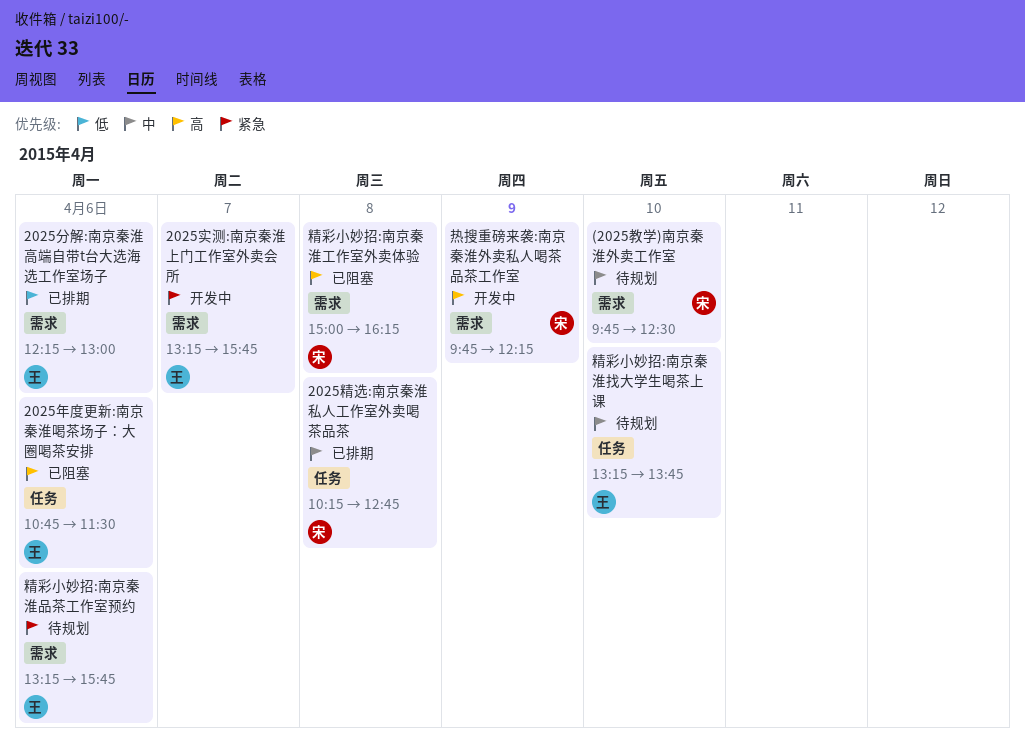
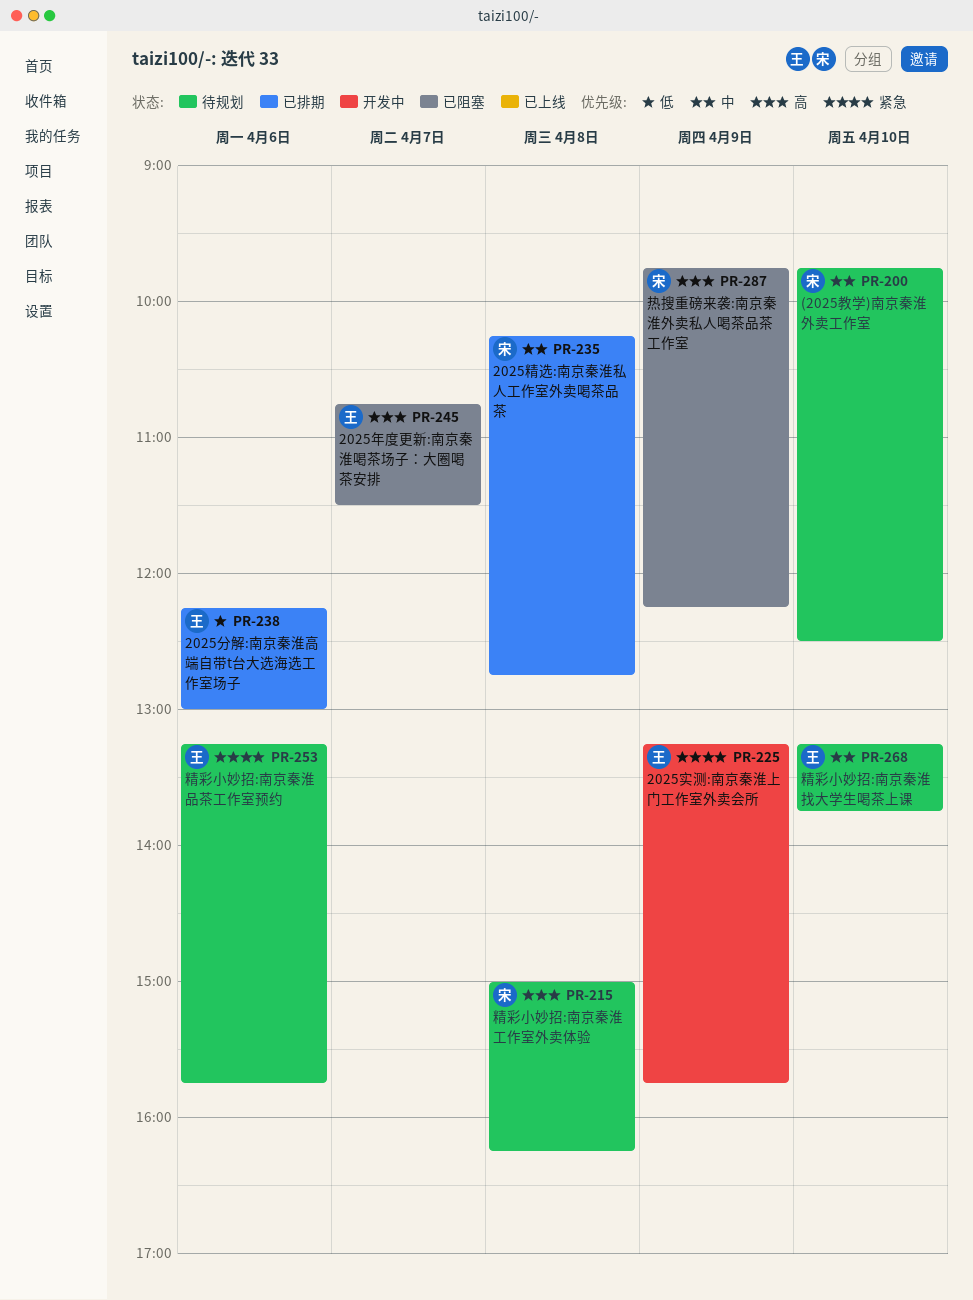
2025实测:南京秦淮上门工作室外卖会所, day: Apr 7 -> Apr 9
2025年度更新:南京秦淮喝茶场子：大圈喝茶安排, day: Apr 6 -> Apr 7
热搜重磅来袭:南京秦淮外卖私人喝茶品茶工作室, status: 开发中 -> 已阻塞
精彩小妙招:南京秦淮工作室外卖体验, status: 已阻塞 -> 待规划

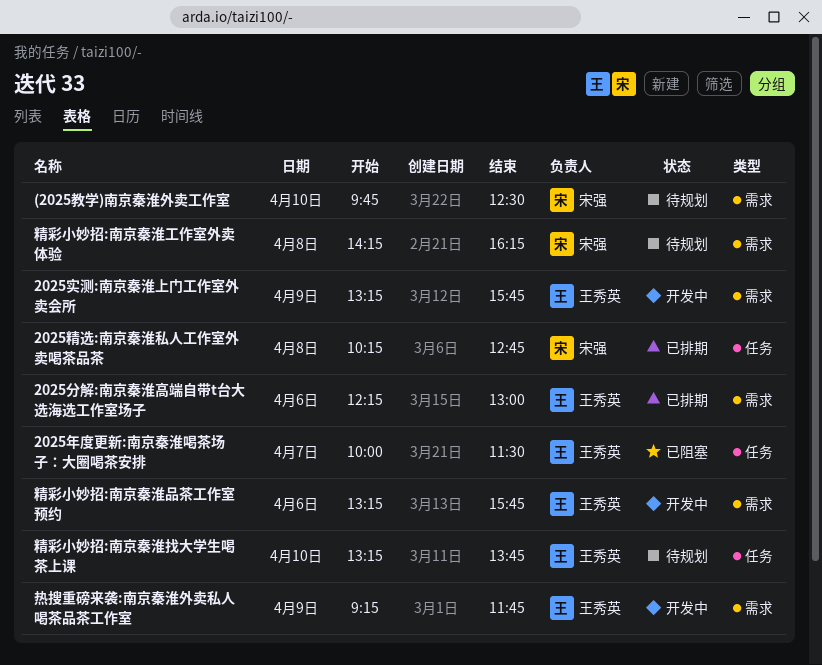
2025年度更新:南京秦淮喝茶场子：大圈喝茶安排, begins: 10:45 -> 10:00
热搜重磅来袭:南京秦淮外卖私人喝茶品茶工作室, status: 已阻塞 -> 开发中
热搜重磅来袭:南京秦淮外卖私人喝茶品茶工作室, owner: 宋强 -> 王秀英
热搜重磅来袭:南京秦淮外卖私人喝茶品茶工作室, begins: 09:45 -> 09:15
热搜重磅来袭:南京秦淮外卖私人喝茶品茶工作室, ends: 12:15 -> 11:45
精彩小妙招:南京秦淮品茶工作室预约, status: 待规划 -> 开发中
精彩小妙招:南京秦淮工作室外卖体验, begins: 15:00 -> 14:15

